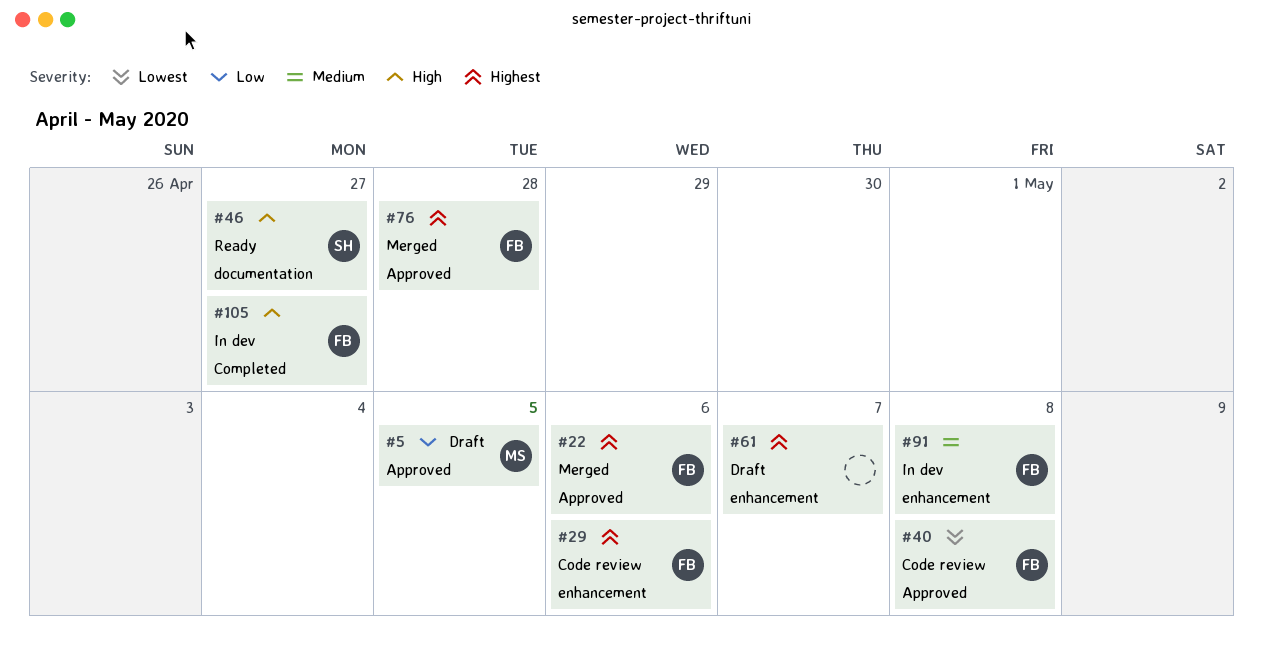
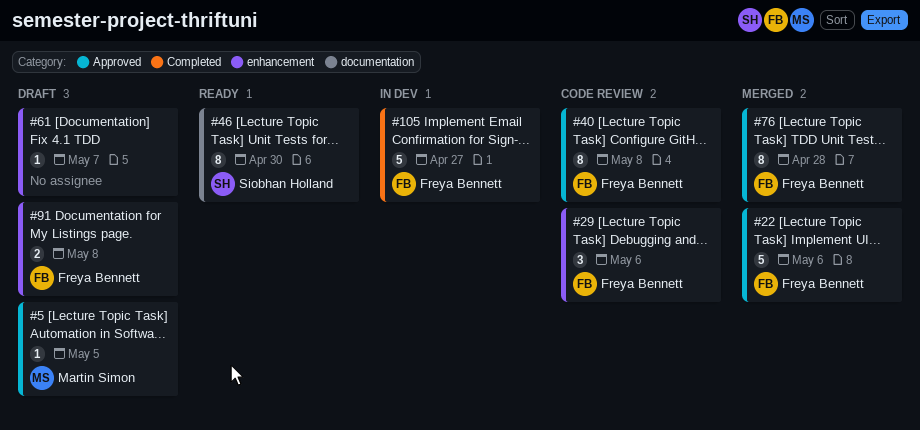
#46, due: Apr 27 -> Apr 30
#91, status: In dev -> Draft

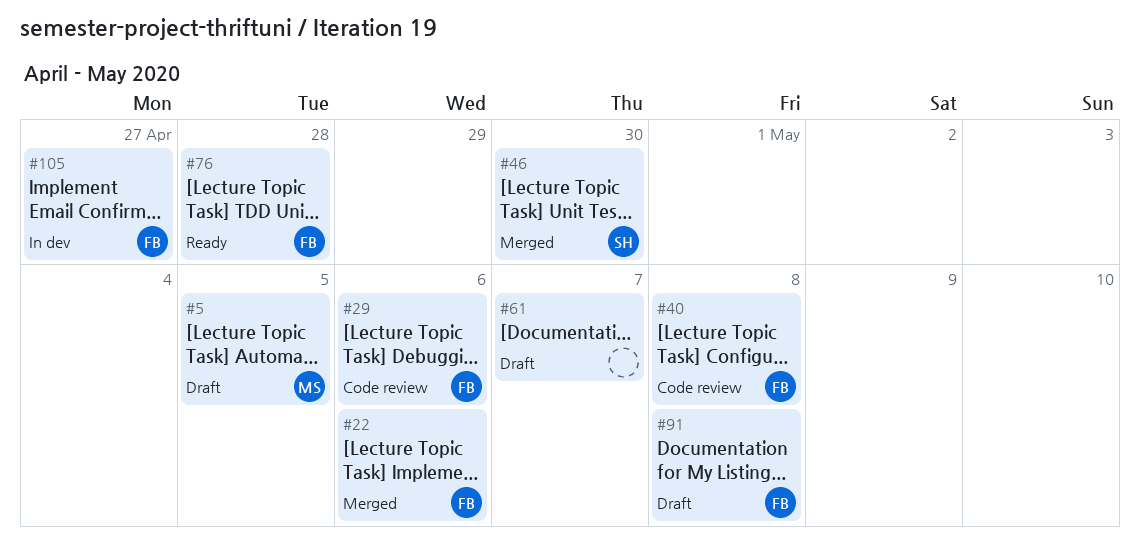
#46, status: Ready -> Merged
#76, status: Merged -> Ready

